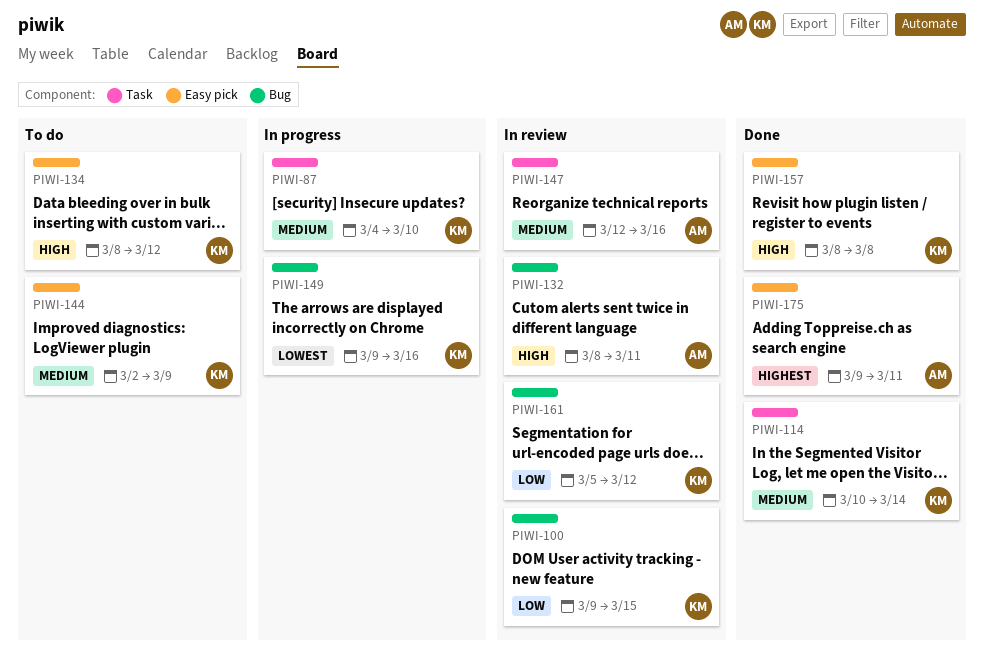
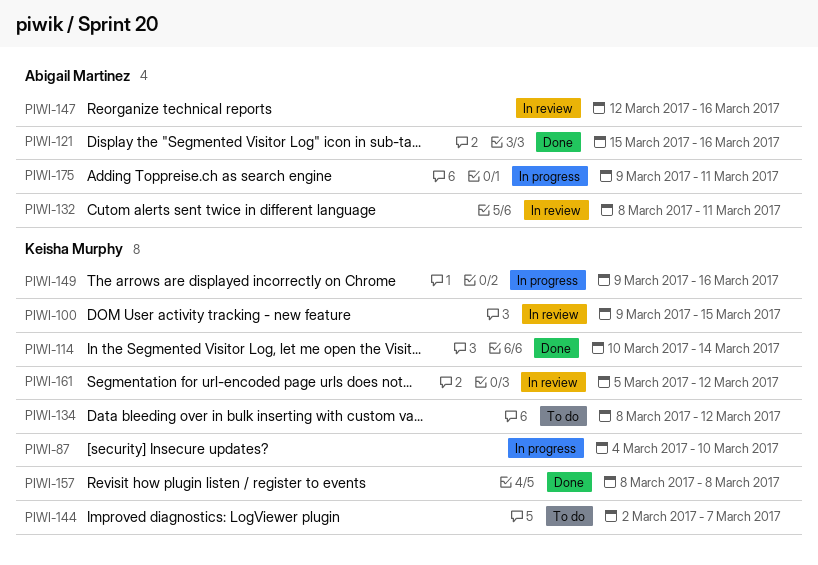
PIWI-121: none -> present
PIWI-144, due: Mar 9 -> Mar 7
PIWI-175, status: Done -> In progress

